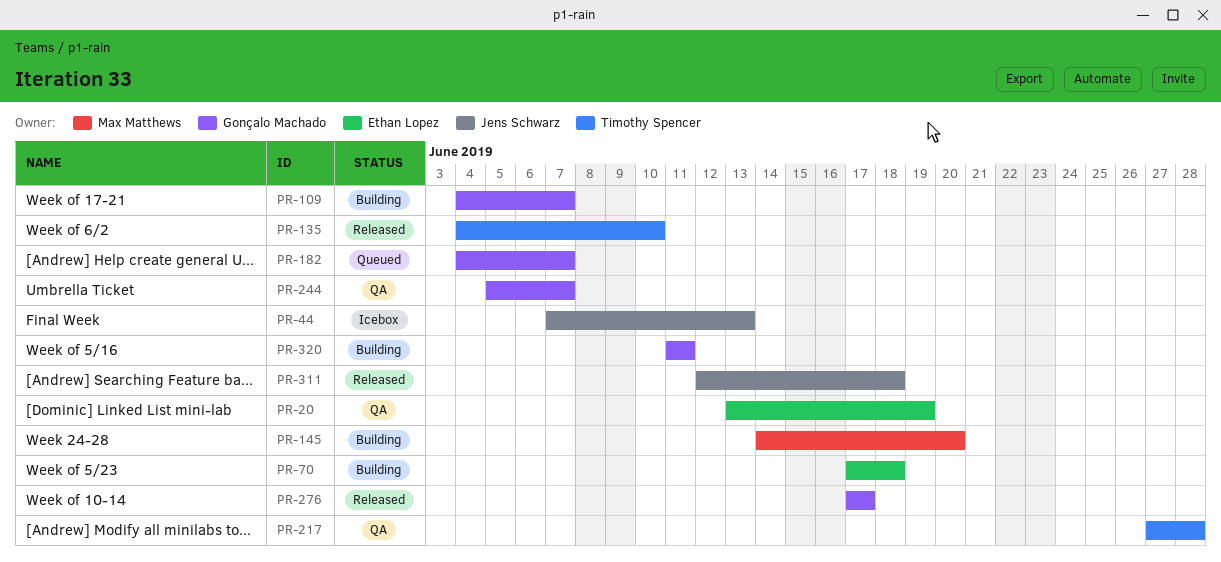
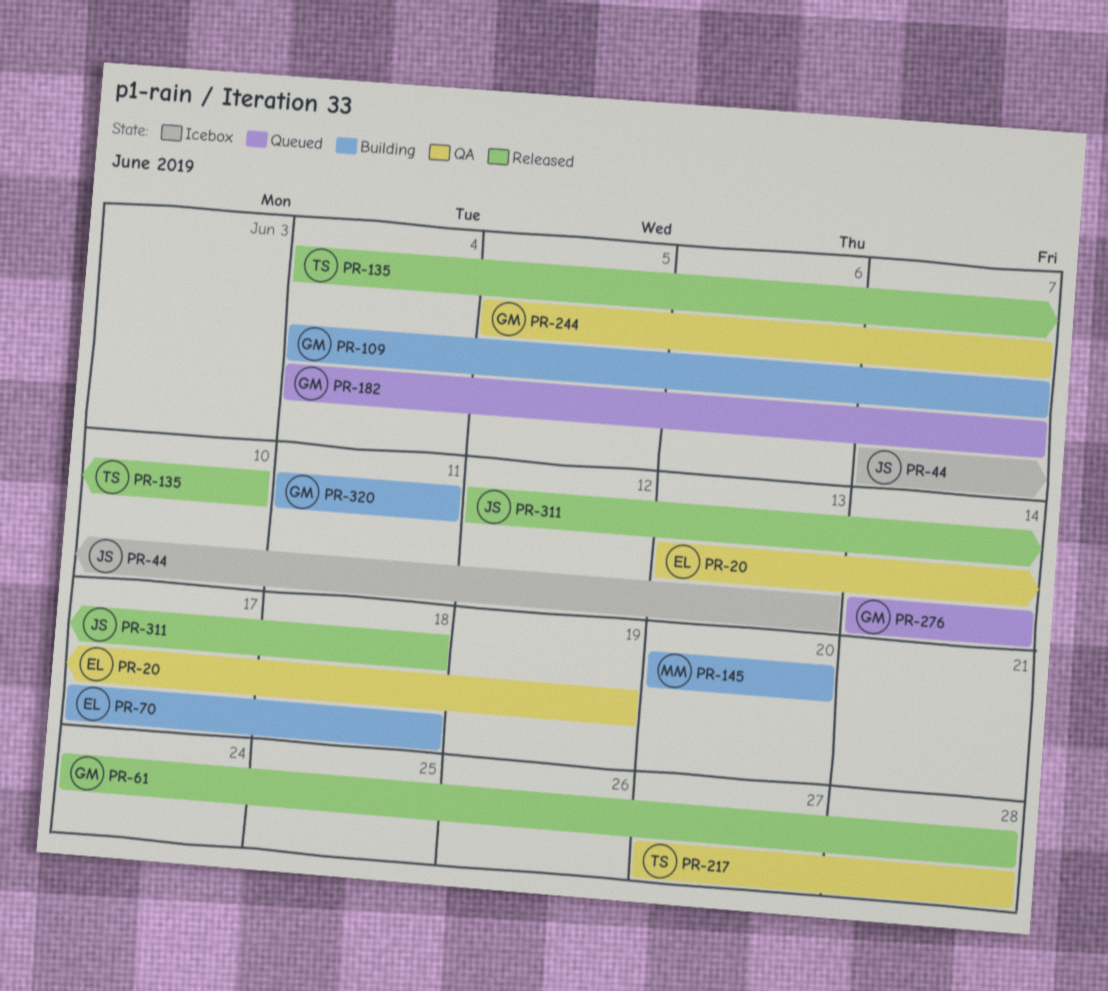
PR-61: none -> present
PR-145, start: Jun 14 -> Jun 20
PR-276, status: Released -> Queued
PR-276, start: Jun 17 -> Jun 14
PR-276, due: Jun 17 -> Jun 14

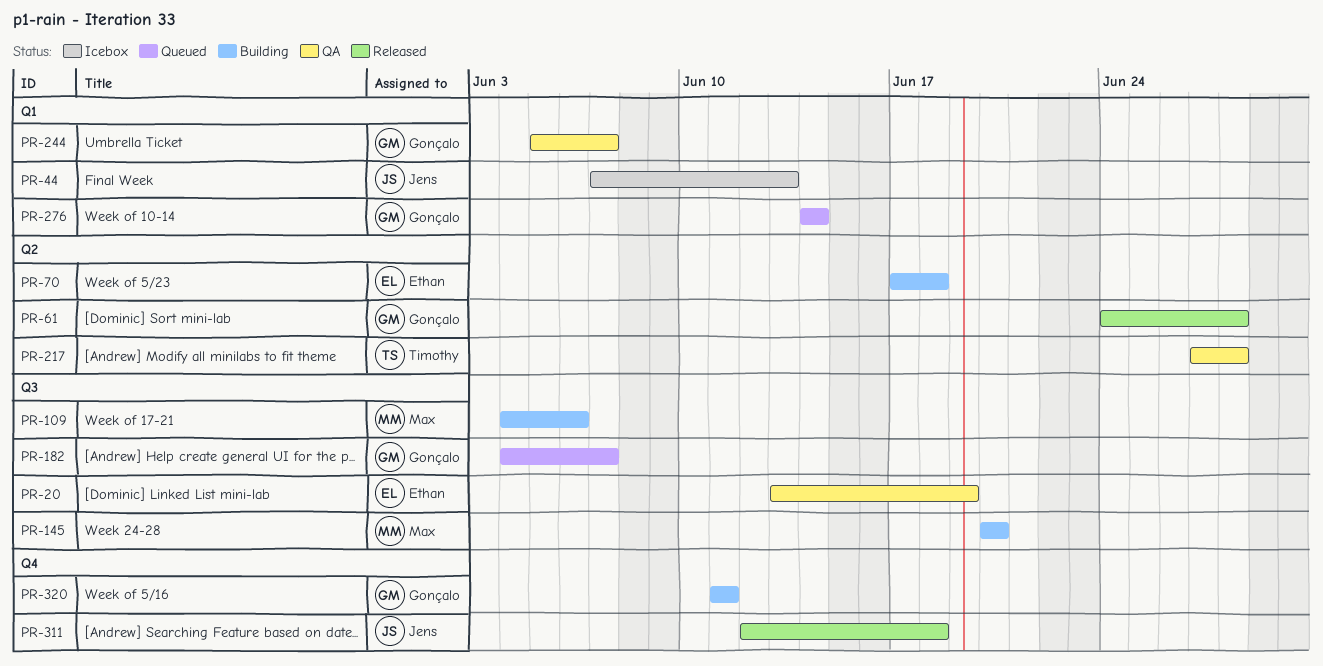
PR-109, owner: Gonçalo -> Max
PR-109, due: Jun 7 -> Jun 6
PR-135: present -> none

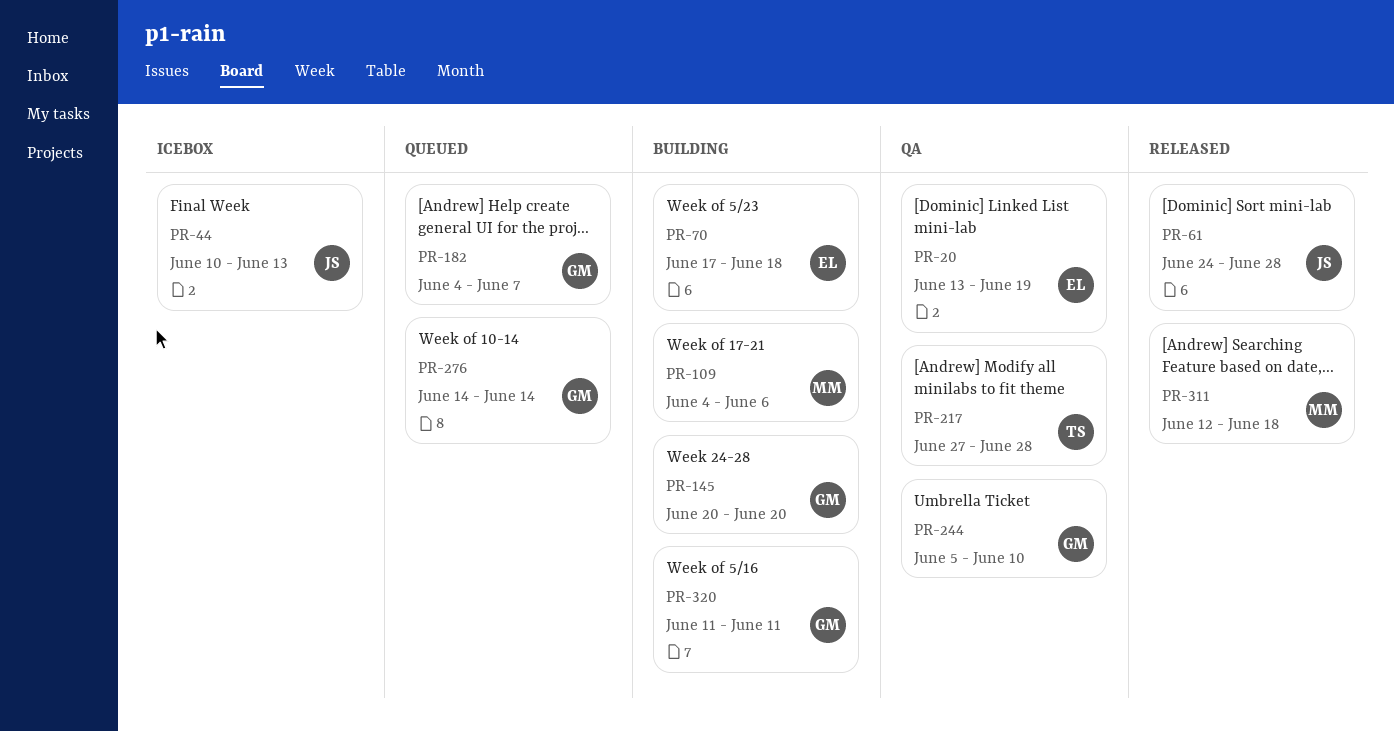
PR-44, start: Jun 7 -> Jun 10
PR-61, owner: Gonçalo -> Jens
PR-145, owner: Max -> Gonçalo
PR-244, due: Jun 7 -> Jun 10
PR-311, owner: Jens -> Max

